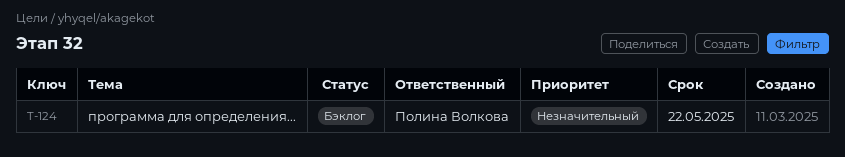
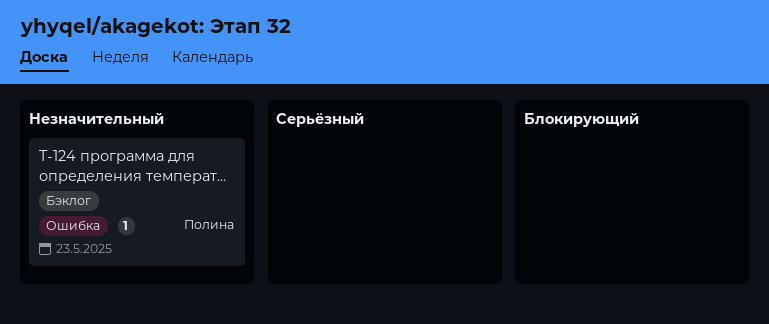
T-124, due: May 22 -> May 23

